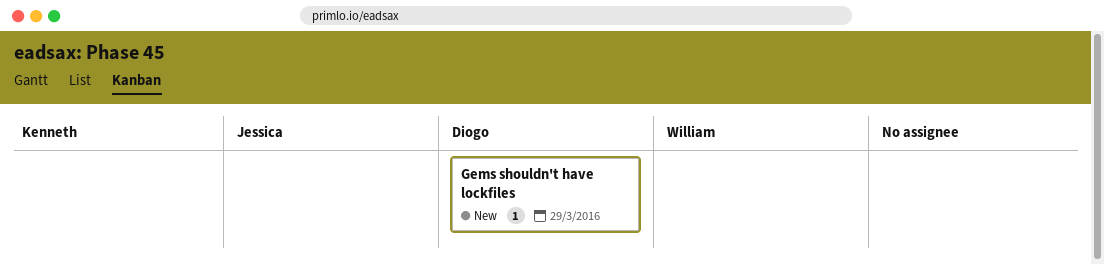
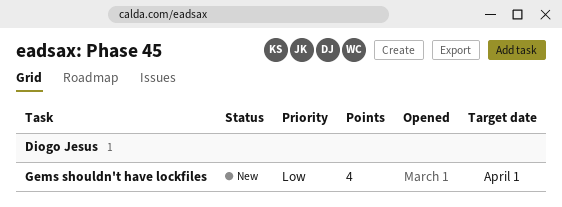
Gems shouldn't have lockfiles, estimate: 1 -> 4
Gems shouldn't have lockfiles, due: Mar 29 -> Apr 1

